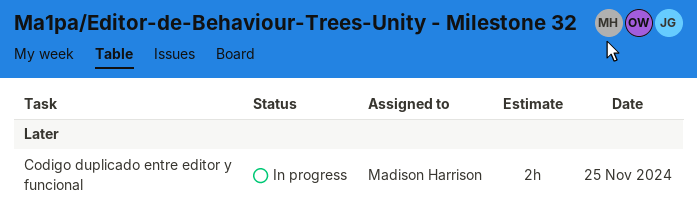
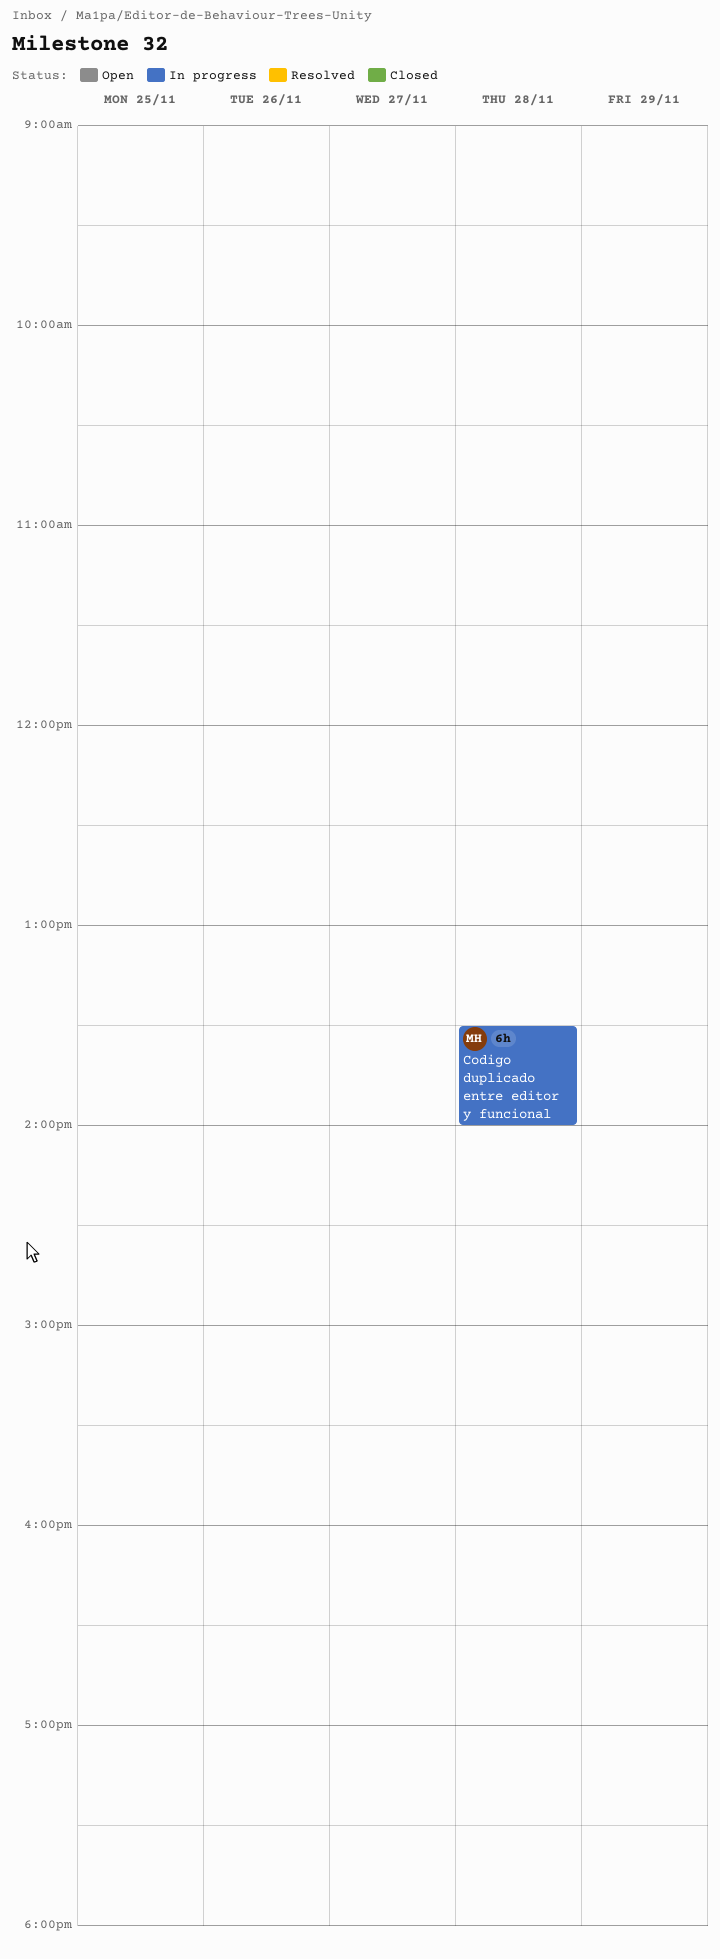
Codigo duplicado entre editor y funcional, estimate: 2h -> 6h
Codigo duplicado entre editor y funcional, day: Nov 25 -> Nov 28

